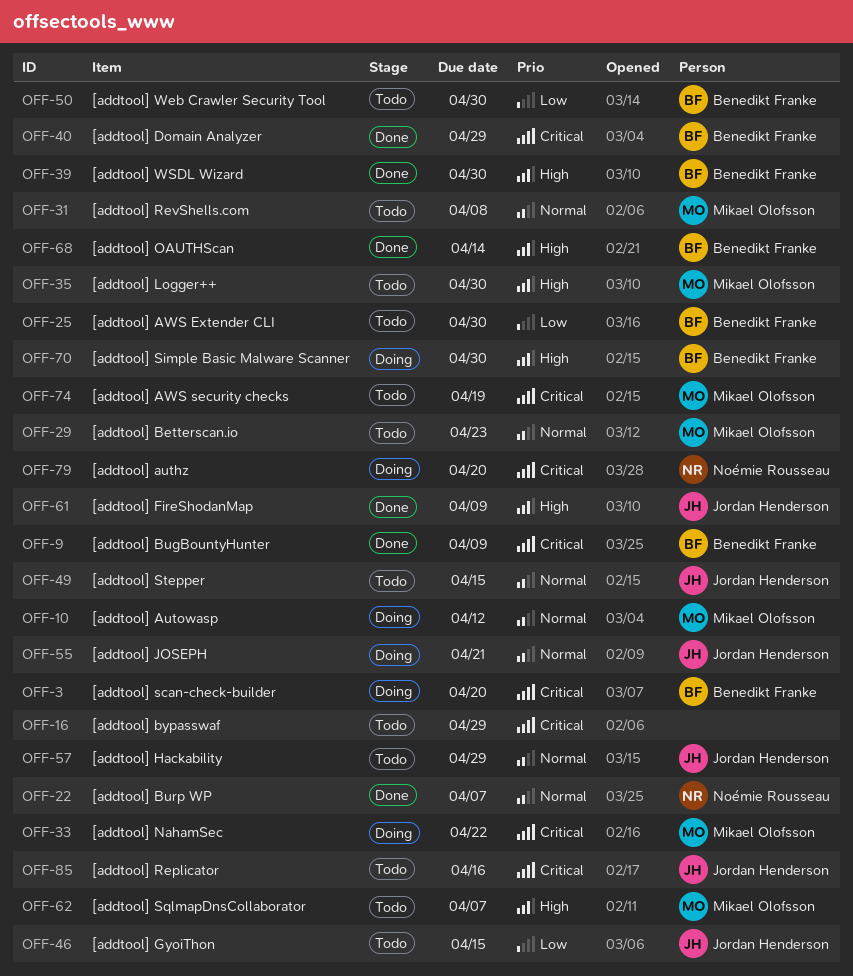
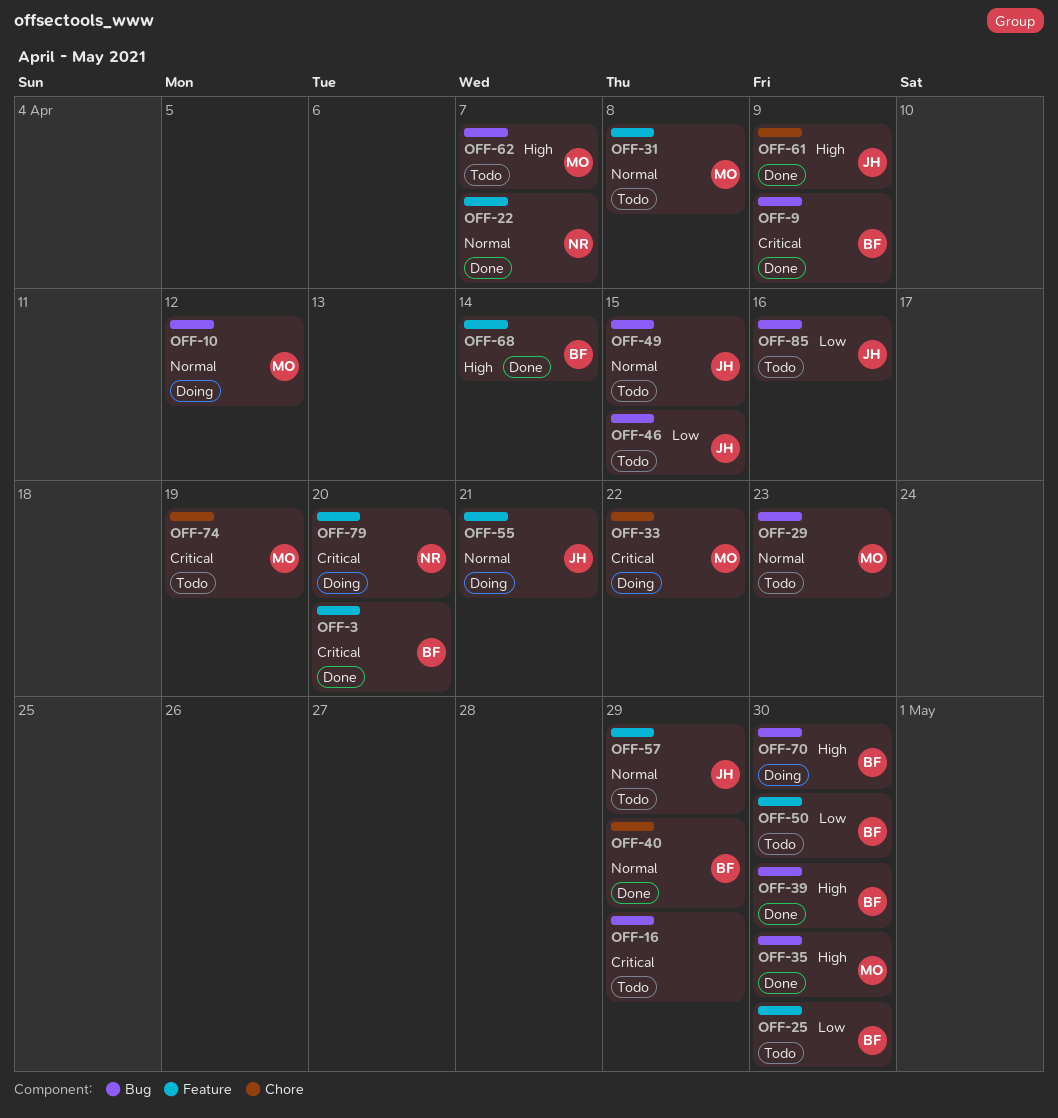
OFF-3, status: Doing -> Done
OFF-35, status: Todo -> Done
OFF-40, priority: Critical -> Normal
OFF-85, priority: Critical -> Low

